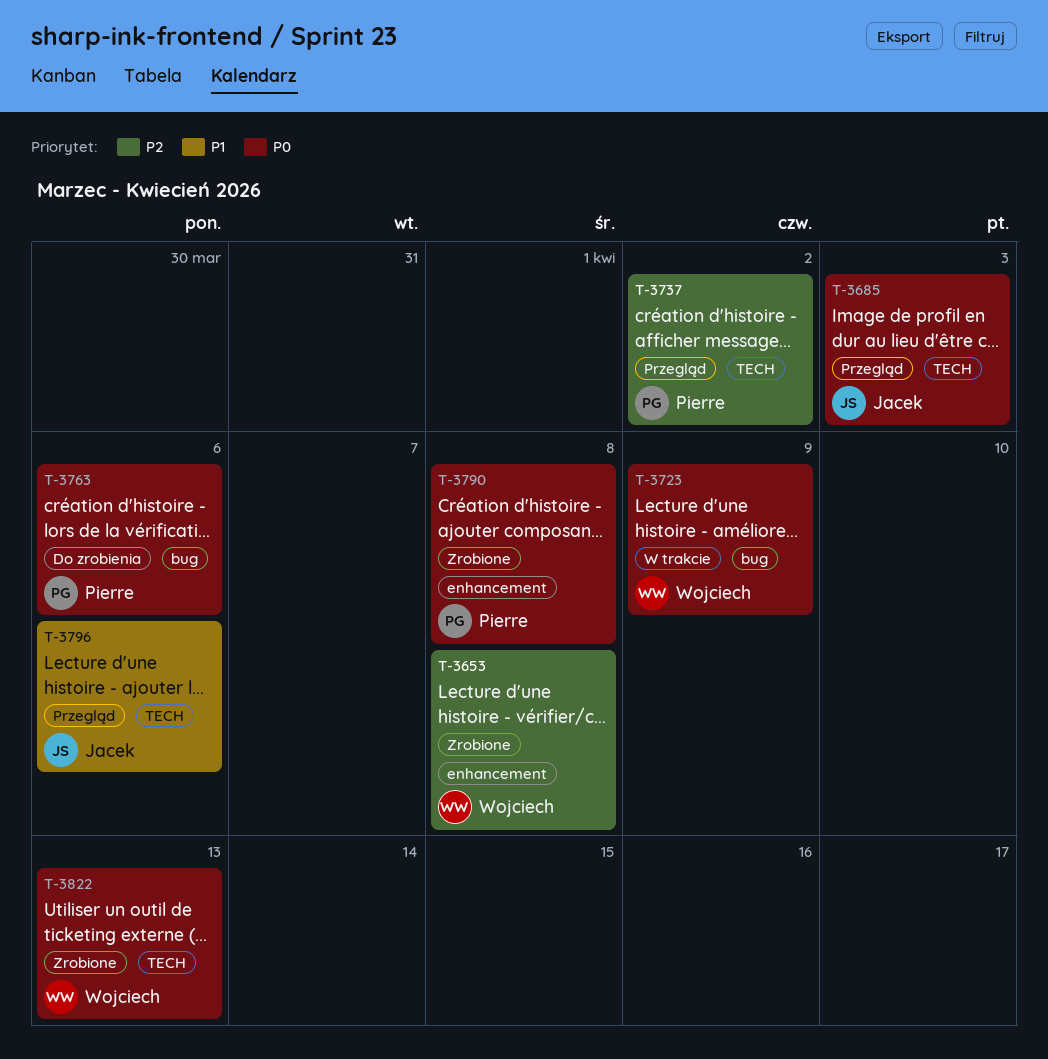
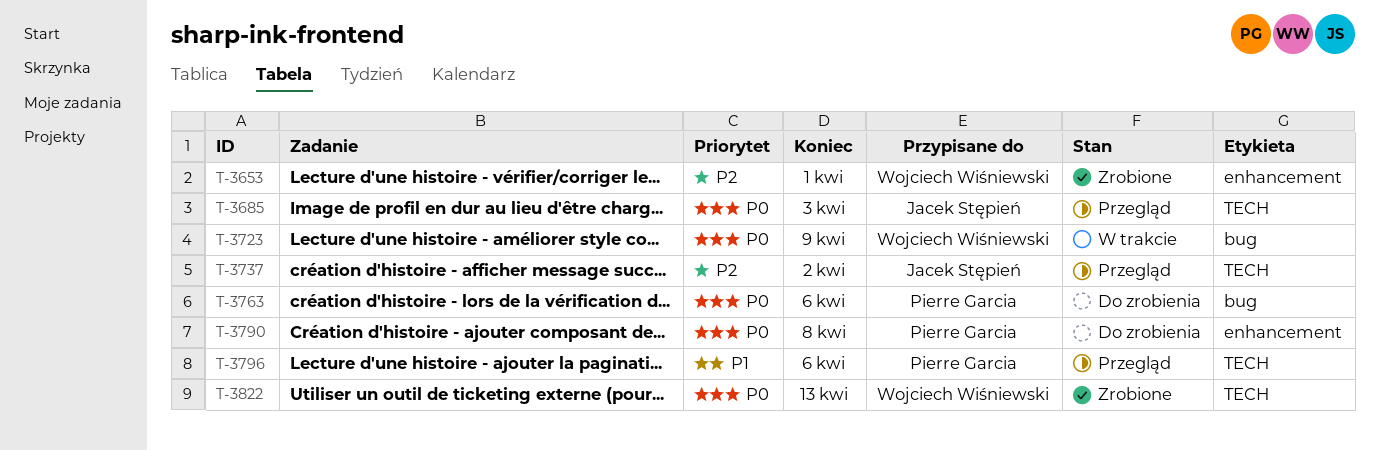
T-3653, due: Apr 8 -> Apr 1
T-3737, owner: Pierre Garcia -> Jacek Stępień
T-3790, status: Zrobione -> Do zrobienia
T-3796, owner: Jacek Stępień -> Pierre Garcia

